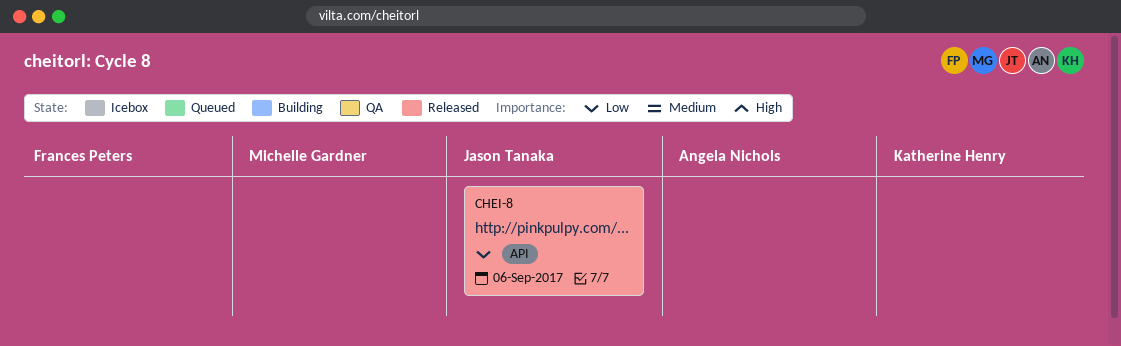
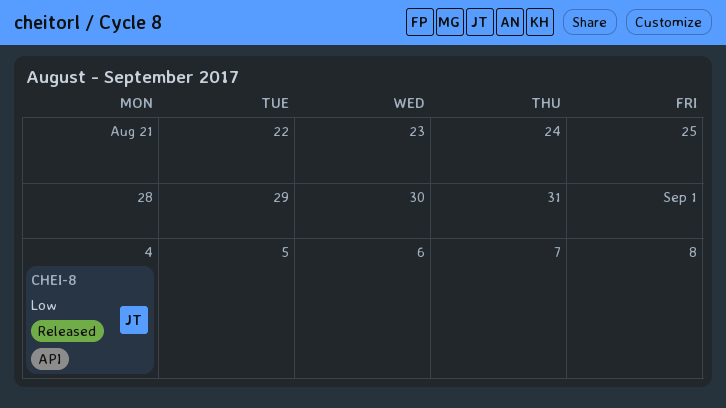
CHEI-8, due: Sep 6 -> Sep 4

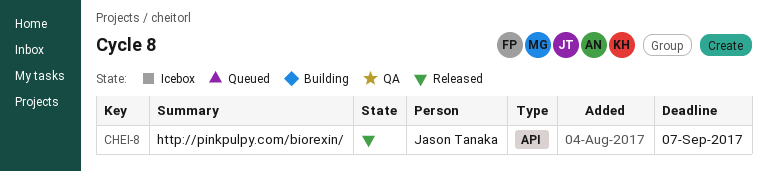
CHEI-8, due: Sep 4 -> Sep 7

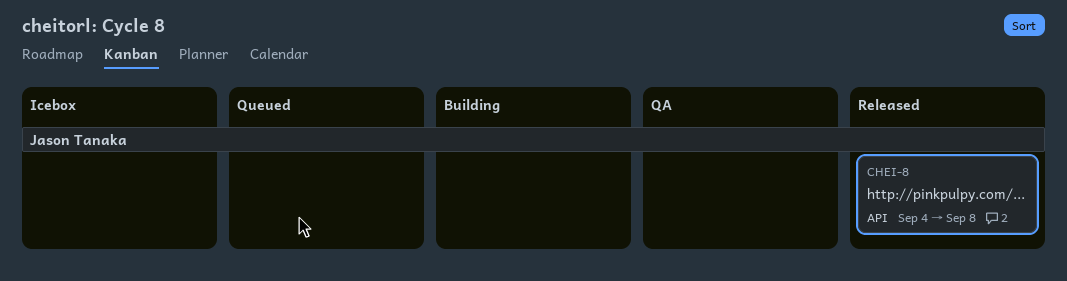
CHEI-8, due: Sep 7 -> Sep 8

